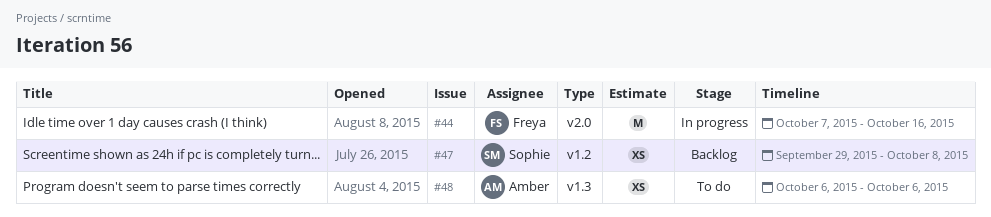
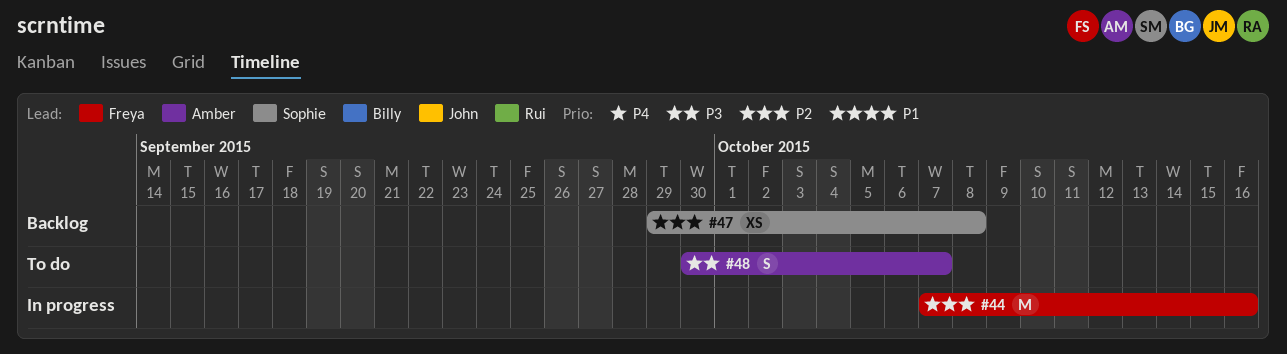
#48, estimate: XS -> S
#48, start: Oct 6 -> Sep 30
#48, due: Oct 6 -> Oct 7

